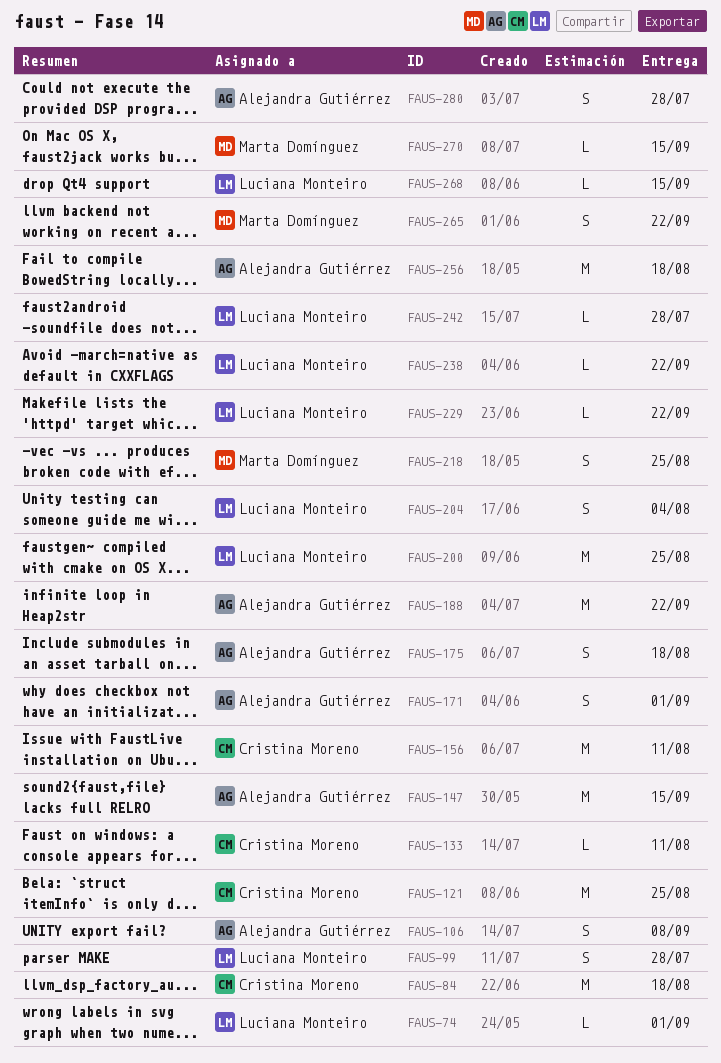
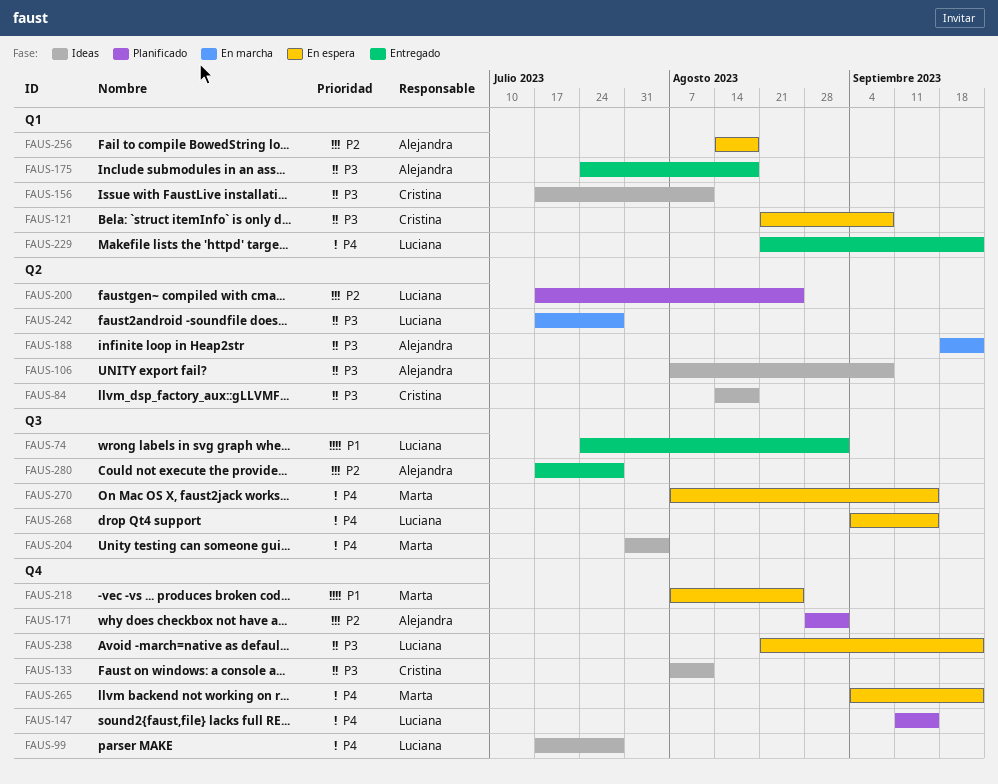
FAUS-121, due: Aug 25 -> Sep 8
FAUS-147, owner: Alejandra Gutiérrez -> Luciana Monteiro
FAUS-204, owner: Luciana Monteiro -> Marta Domínguez

